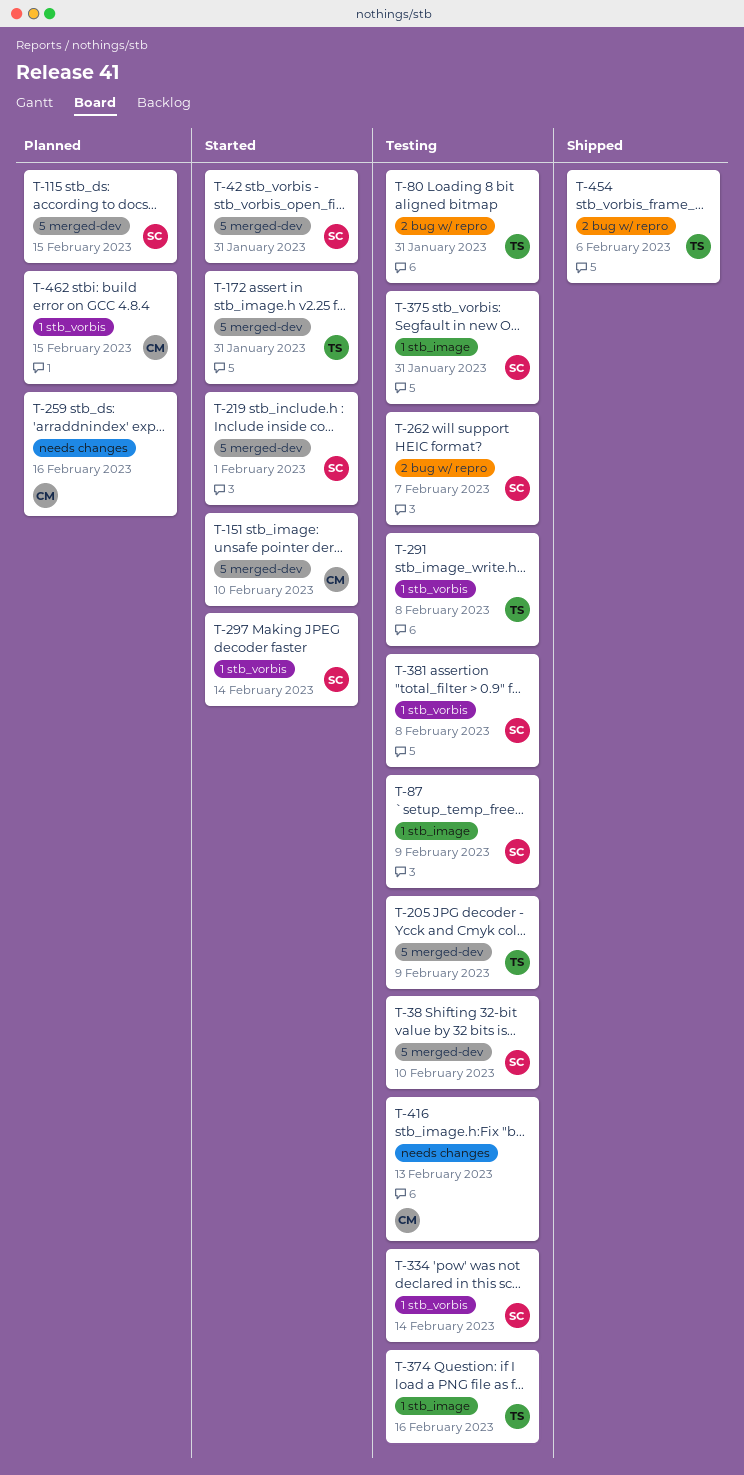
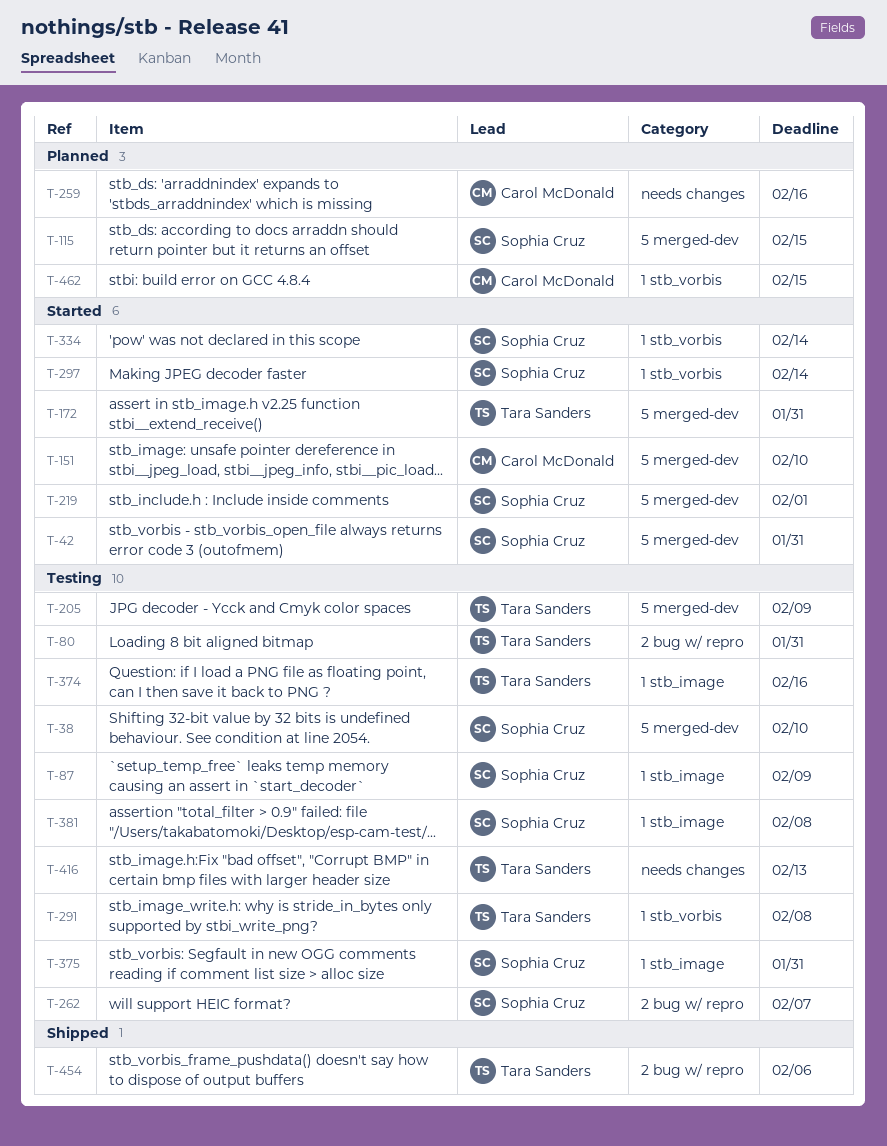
T-334, status: Testing -> Started
T-381, label: 1 stb_vorbis -> 1 stb_image
T-416, owner: Carol McDonald -> Tara Sanders

